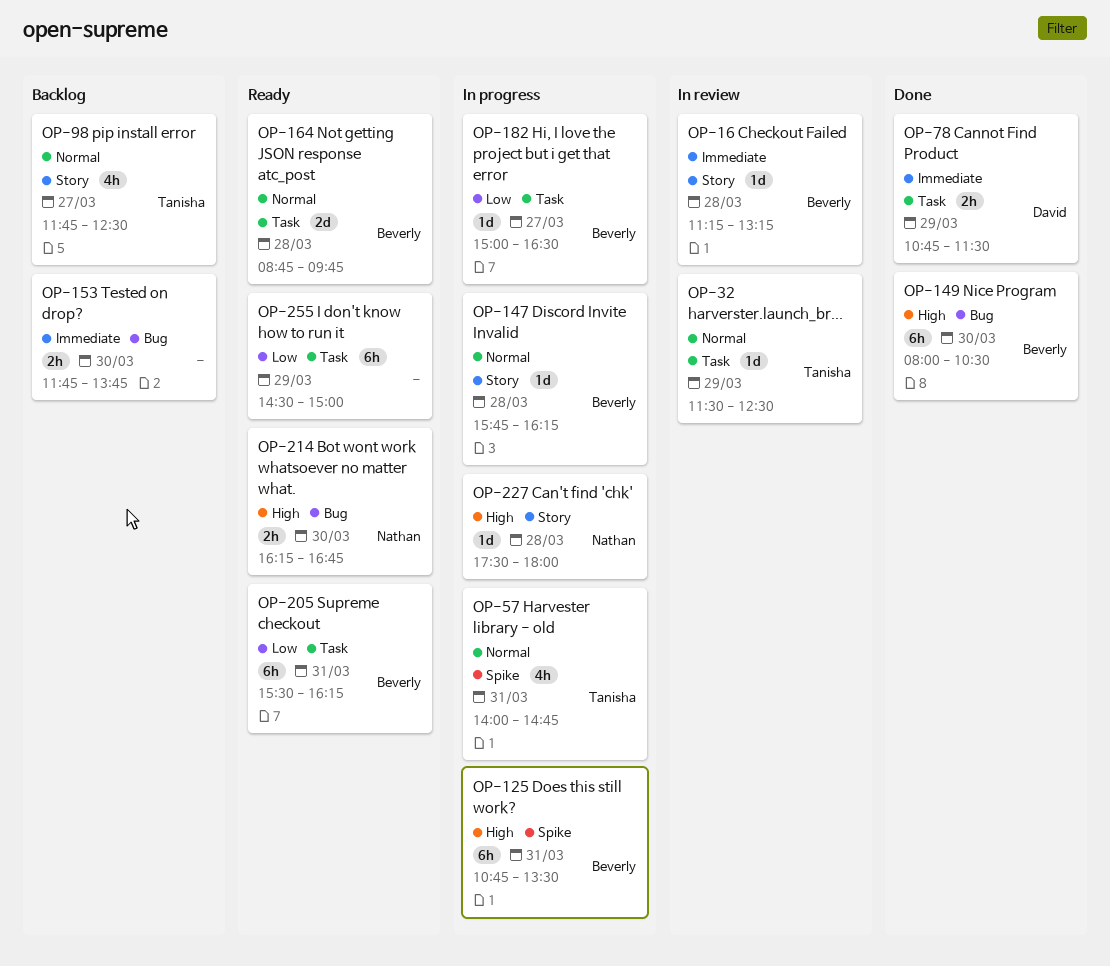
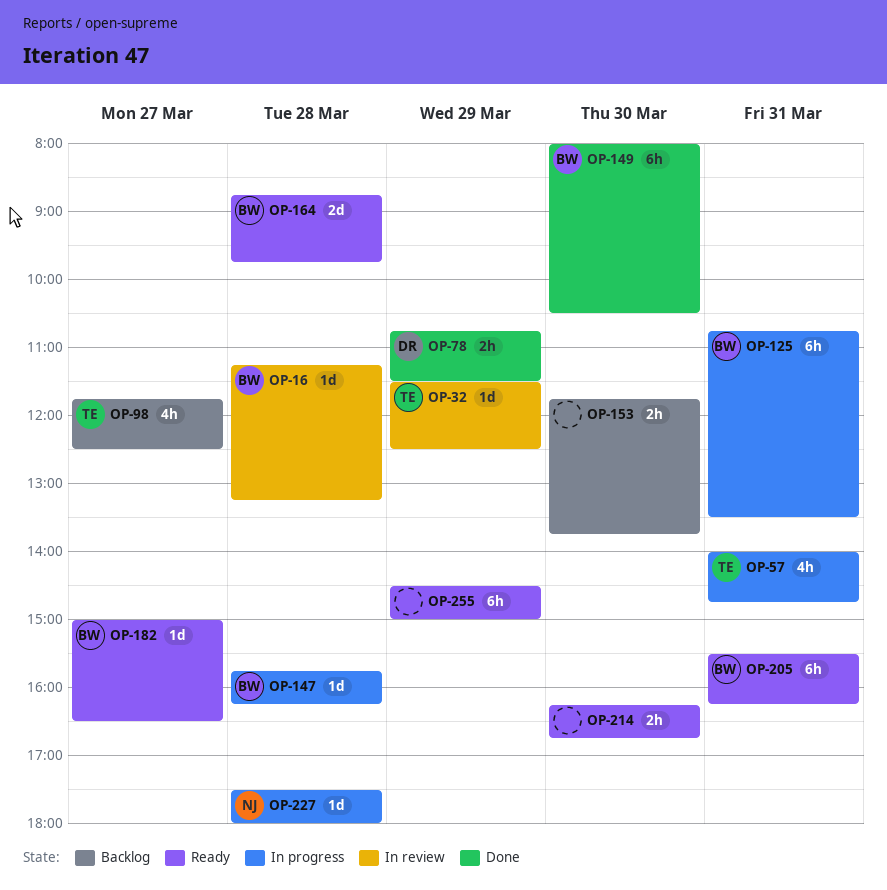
OP-182, status: In progress -> Ready
OP-214, owner: Nathan -> none

